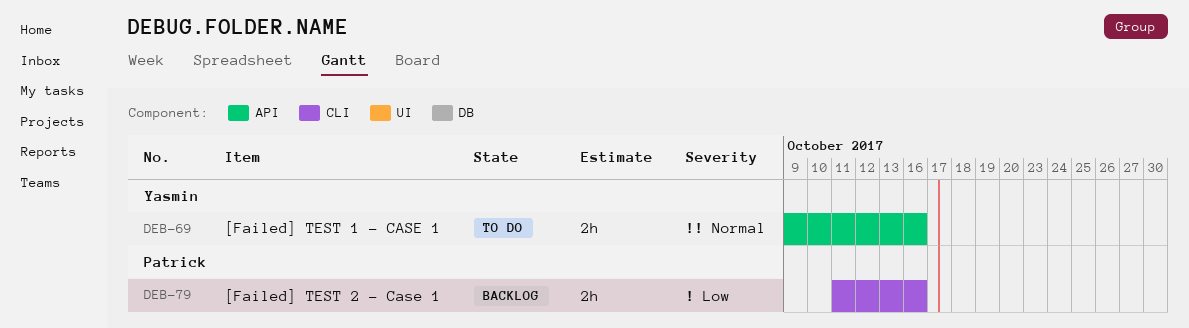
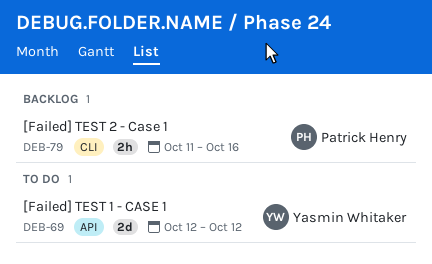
DEB-69, estimate: 2h -> 2d
DEB-69, start: Oct 9 -> Oct 12
DEB-69, due: Oct 16 -> Oct 12

